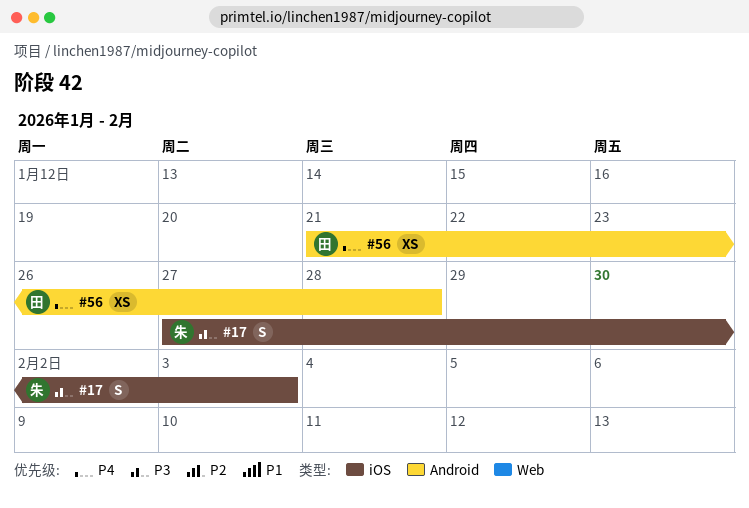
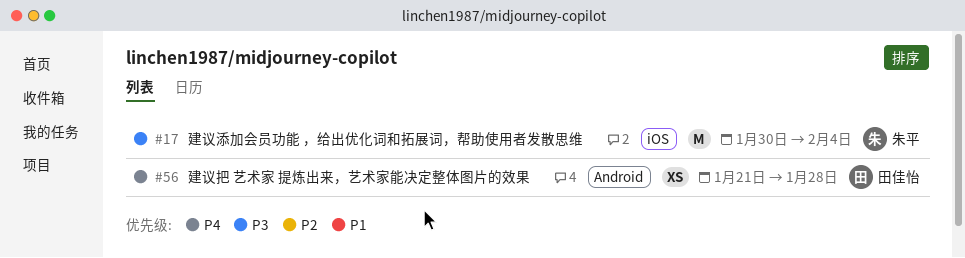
#17, estimate: S -> M
#17, start: Jan 27 -> Jan 30
#17, due: Feb 3 -> Feb 4

